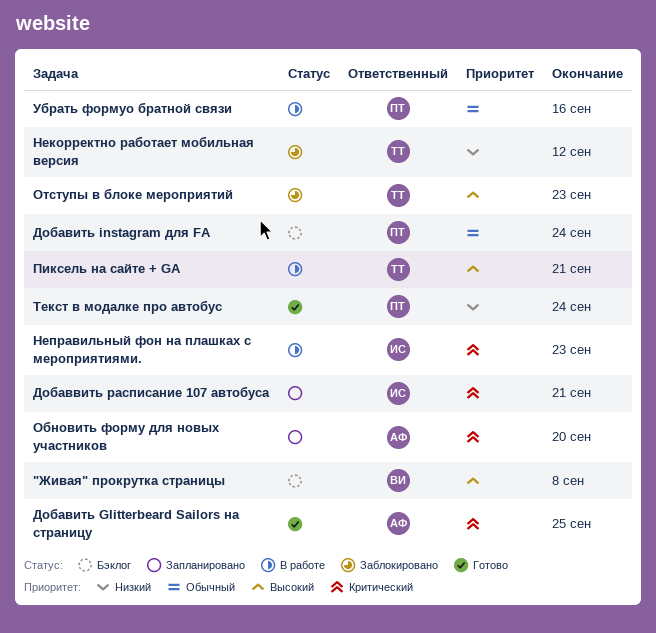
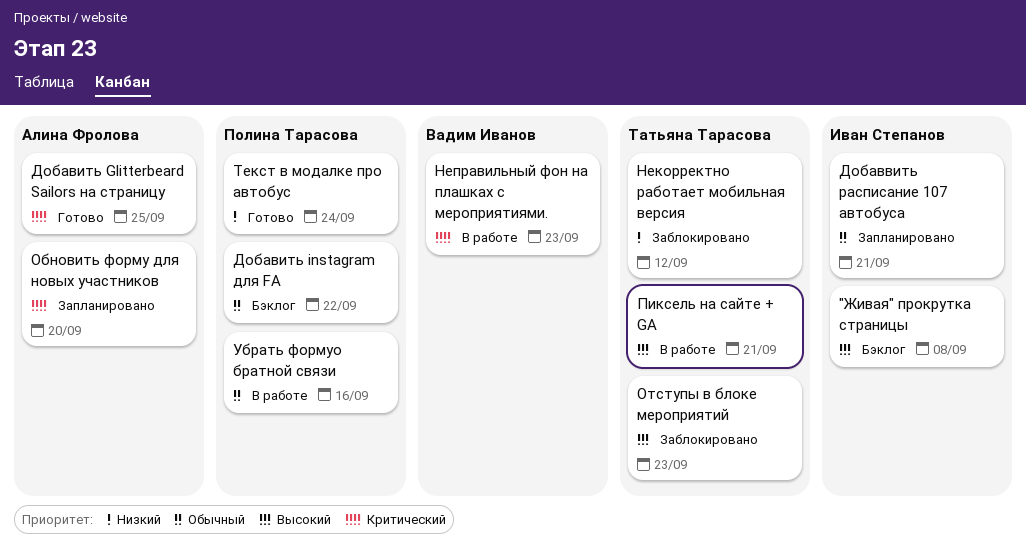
"Живая" прокрутка страницы, owner: Вадим Иванов -> Иван Степанов
Добаввить расписание 107 автобуса, priority: Критический -> Обычный
Добавить instagram для FA, due: Sep 24 -> Sep 22
Неправильный фон на плашках с мероприятиями., owner: Иван Степанов -> Вадим Иванов

